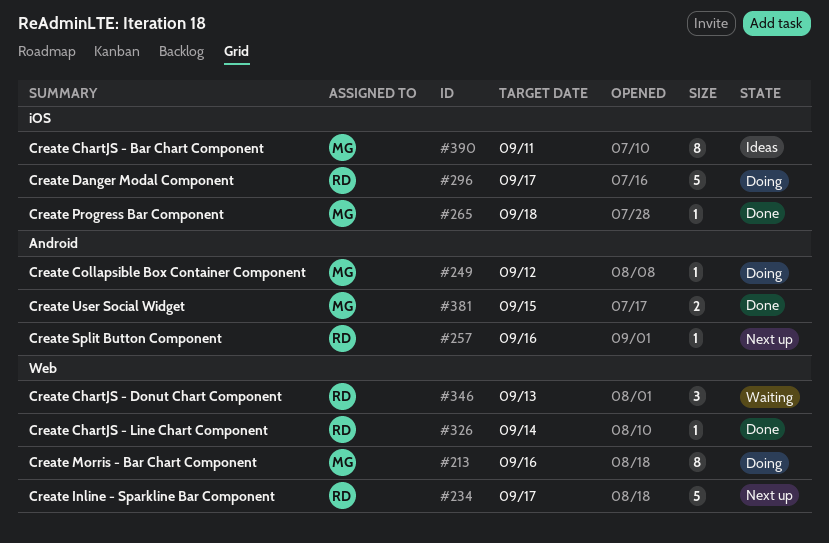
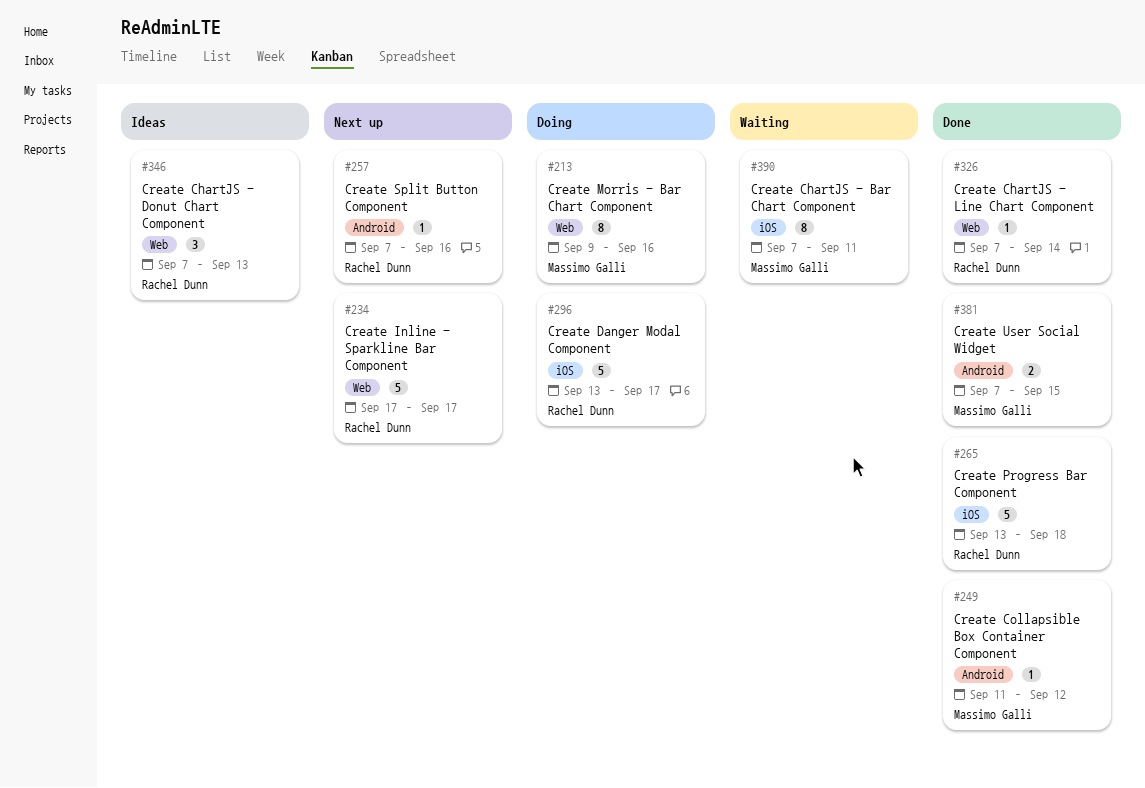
#249, status: Doing -> Done
#265, owner: Massimo Galli -> Rachel Dunn
#265, estimate: 1 -> 5
#346, status: Waiting -> Ideas
#390, status: Ideas -> Waiting

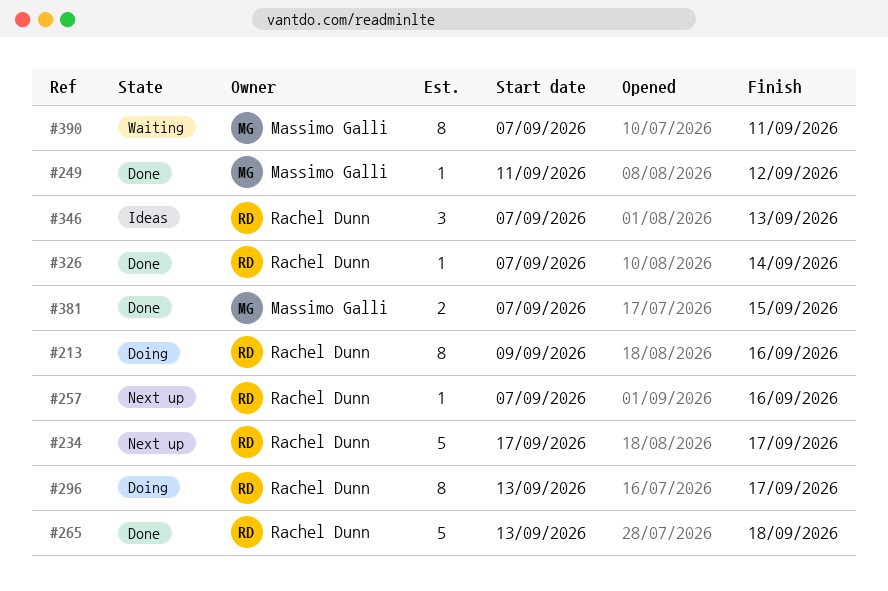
#213, owner: Massimo Galli -> Rachel Dunn
#296, estimate: 5 -> 8

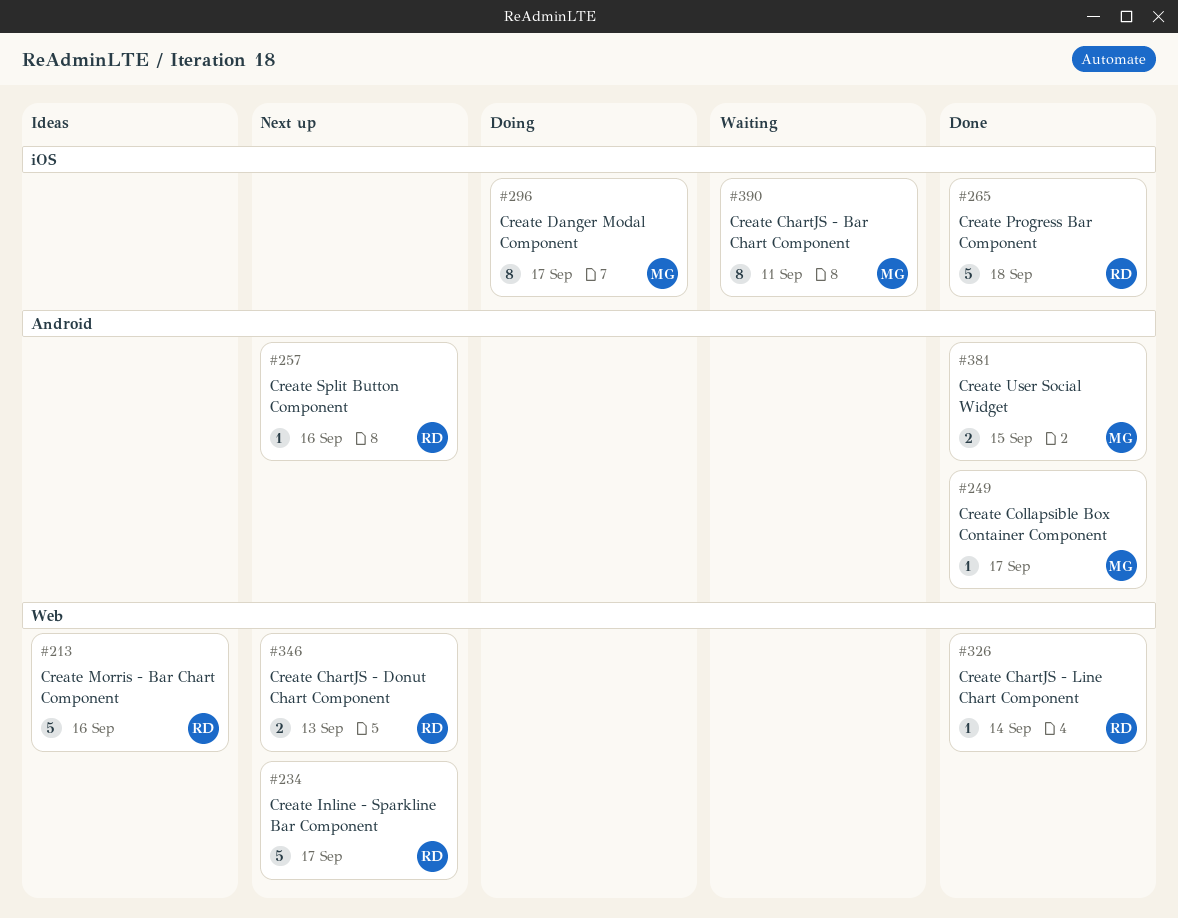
#213, status: Doing -> Ideas
#213, estimate: 8 -> 5
#249, due: Sep 12 -> Sep 17
#296, owner: Rachel Dunn -> Massimo Galli
#346, status: Ideas -> Next up
#346, estimate: 3 -> 2

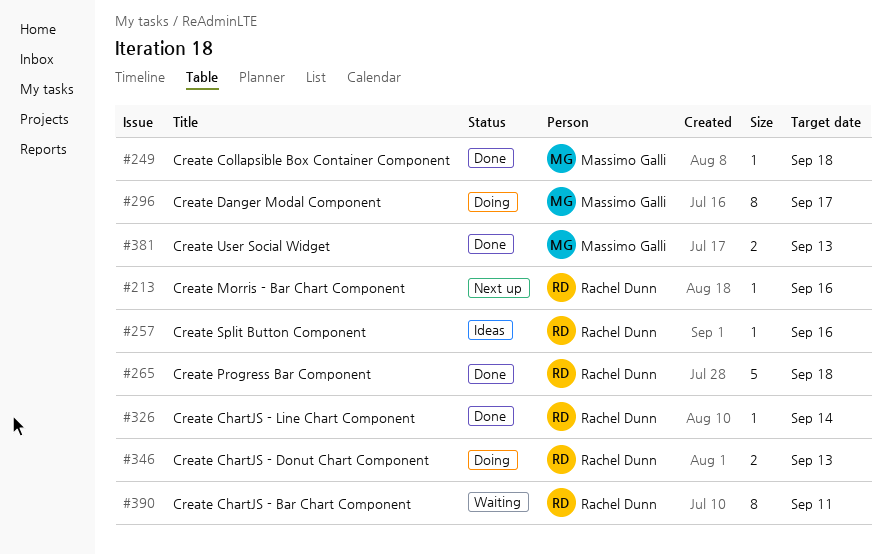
#213, status: Ideas -> Next up
#213, estimate: 5 -> 1
#234: present -> none
#249, due: Sep 17 -> Sep 18
#257, status: Next up -> Ideas
#346, status: Next up -> Doing
#381, due: Sep 15 -> Sep 13
#390, owner: Massimo Galli -> Rachel Dunn

